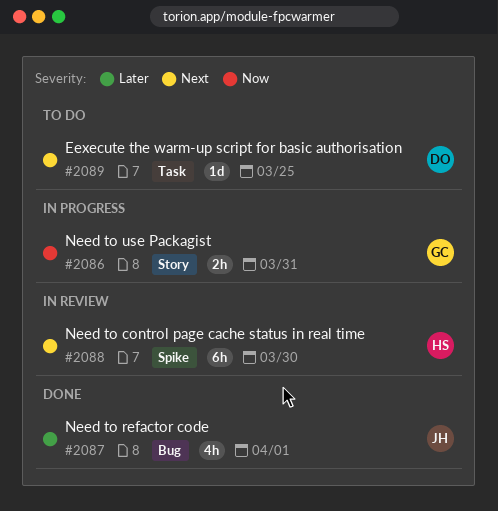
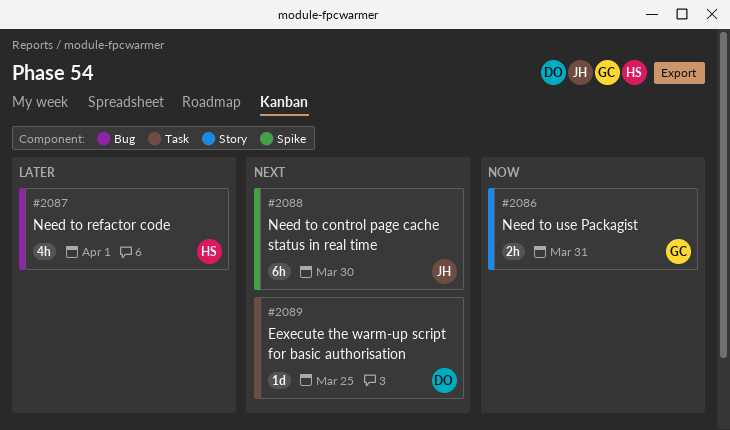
#2087, owner: JH -> HS
#2088, owner: HS -> JH

